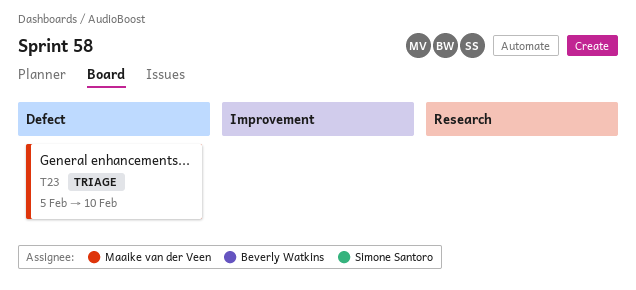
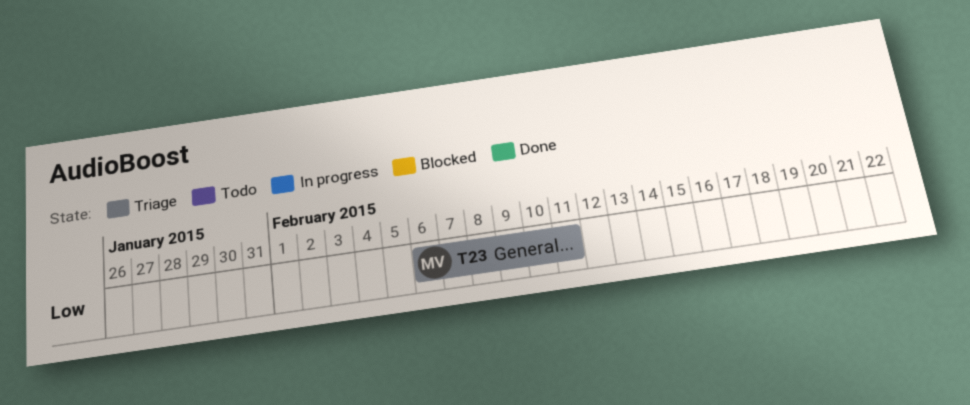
T23, start: Feb 5 -> Feb 6
T23, due: Feb 10 -> Feb 11

